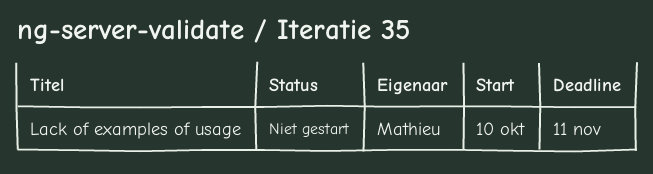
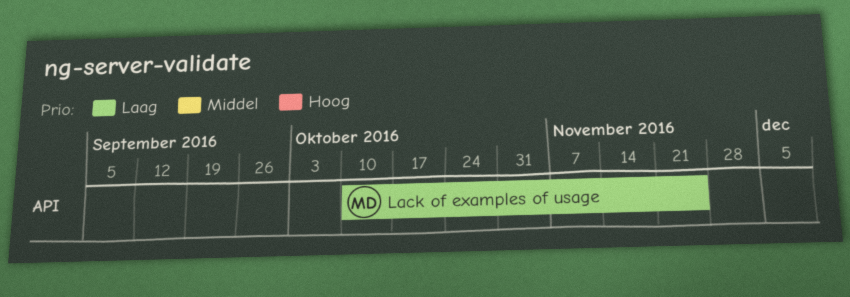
Lack of examples of usage, due: Nov 11 -> Nov 25

